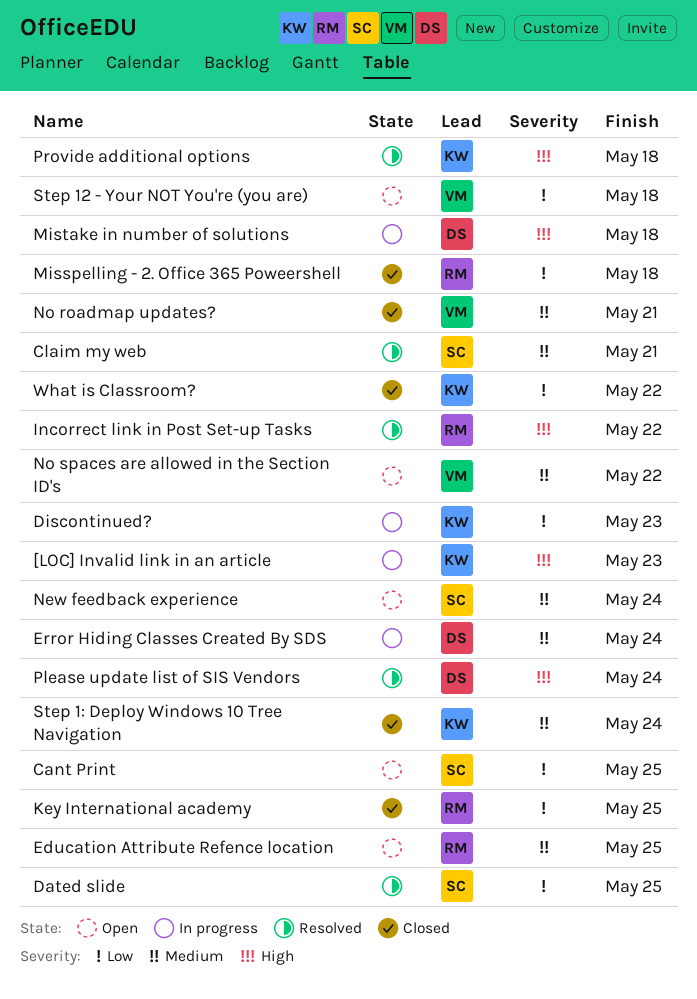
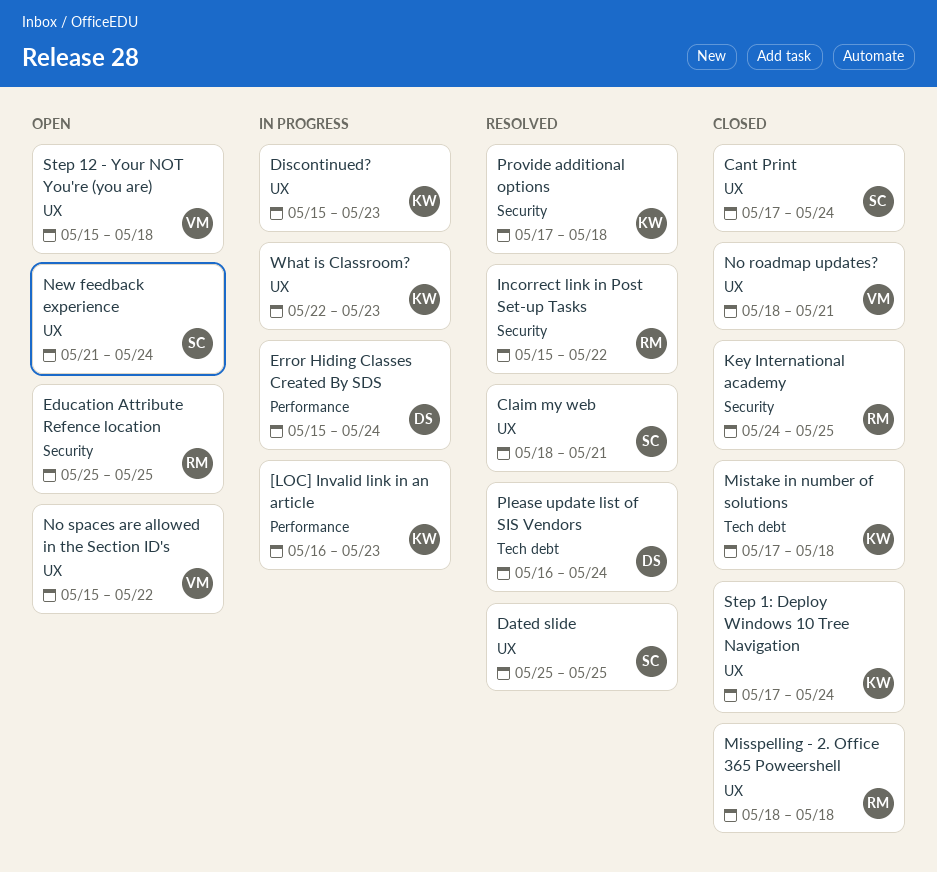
Cant Print, status: Open -> Closed
Cant Print, due: May 25 -> May 24
Mistake in number of solutions, status: In progress -> Closed
Mistake in number of solutions, owner: DS -> KW
What is Classroom?, status: Closed -> In progress
What is Classroom?, due: May 22 -> May 23

